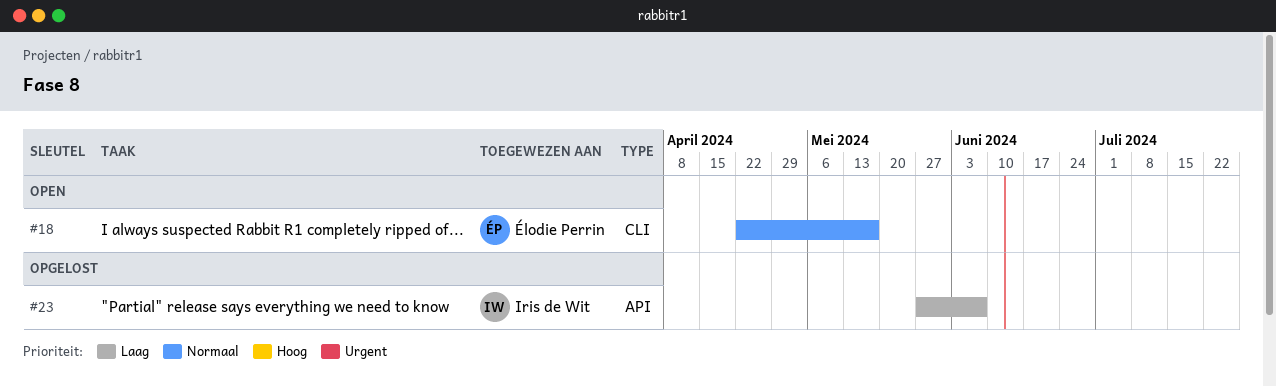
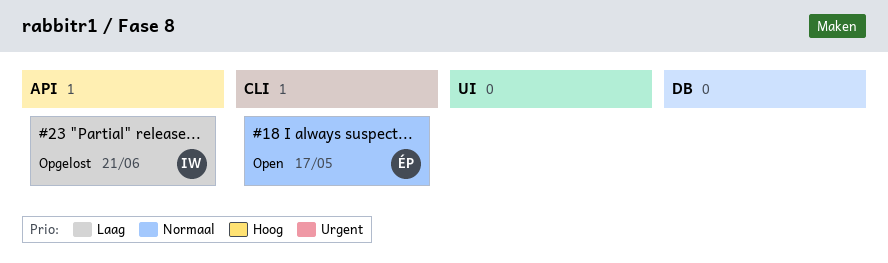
#23, due: Jun 7 -> Jun 21

